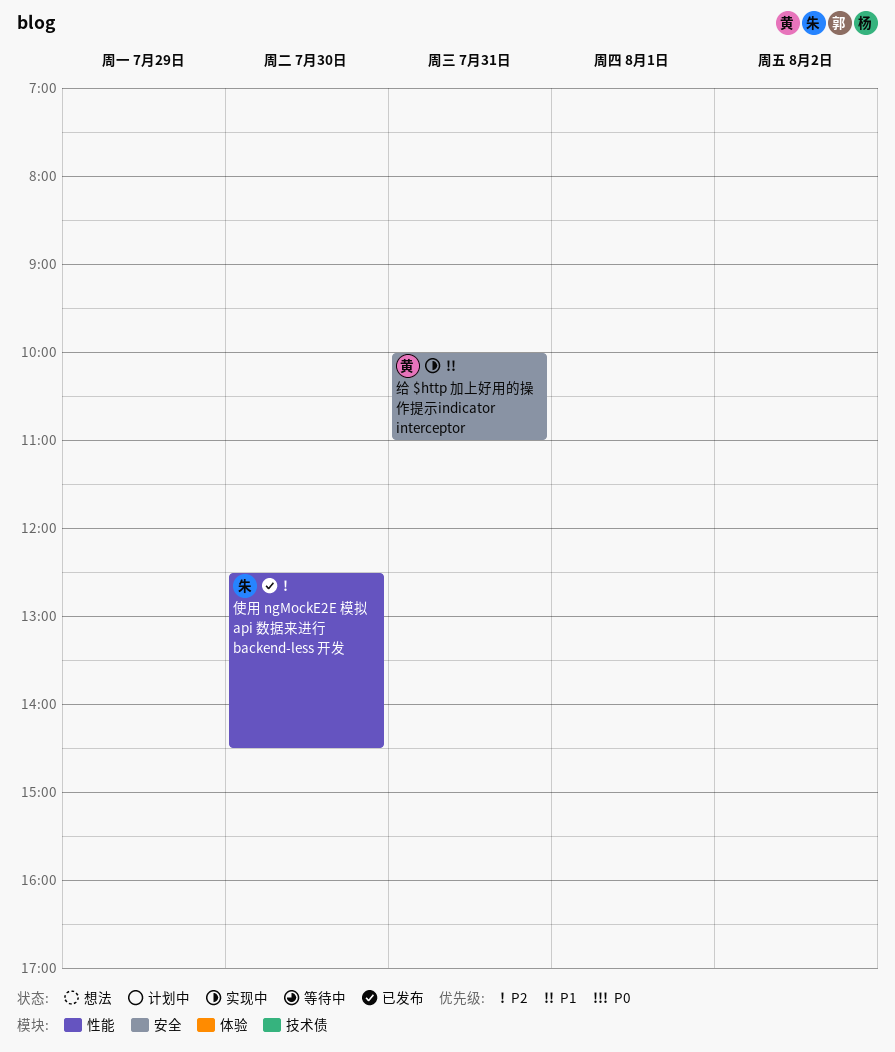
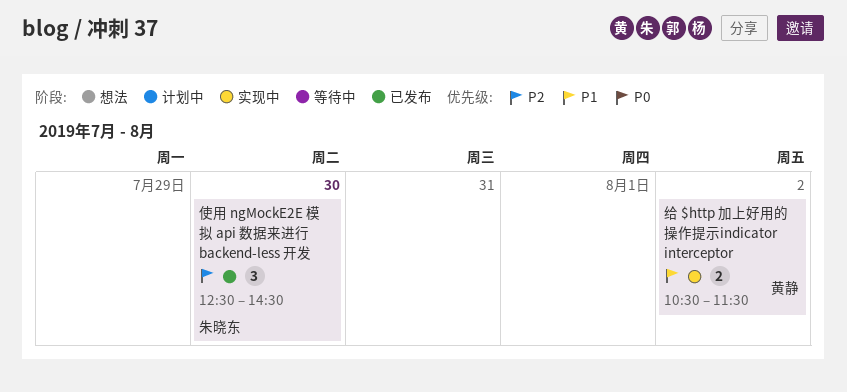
给 $http 加上好用的操作提示indicator interceptor, day: Jul 31 -> Aug 2
给 $http 加上好用的操作提示indicator interceptor, begins: 10:00 -> 10:30
给 $http 加上好用的操作提示indicator interceptor, ends: 11:00 -> 11:30

